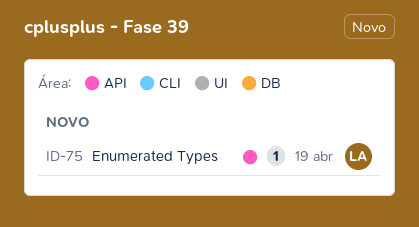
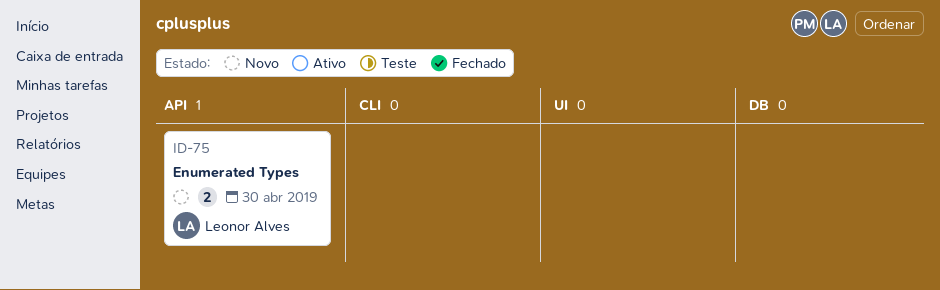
ID-75, estimate: 1 -> 2
ID-75, due: Apr 19 -> Apr 30

